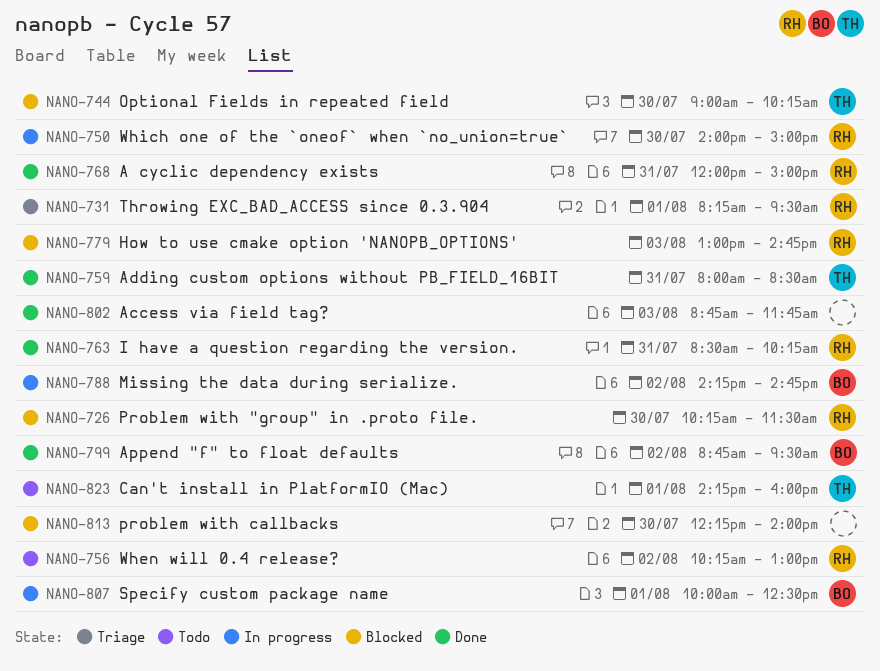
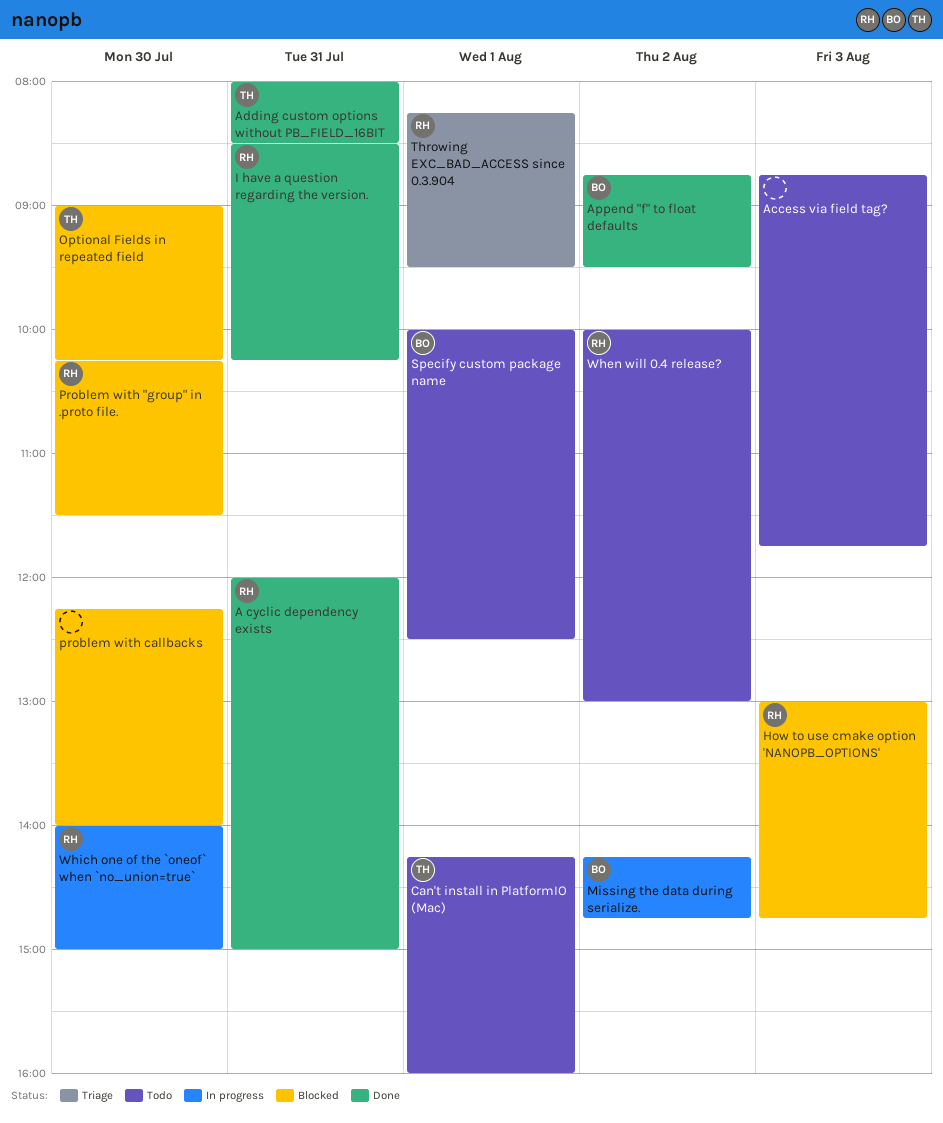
Access via field tag?, status: Done -> Todo
Specify custom package name, status: In progress -> Todo
When will 0.4 release?, begins: 10:15 -> 10:00

